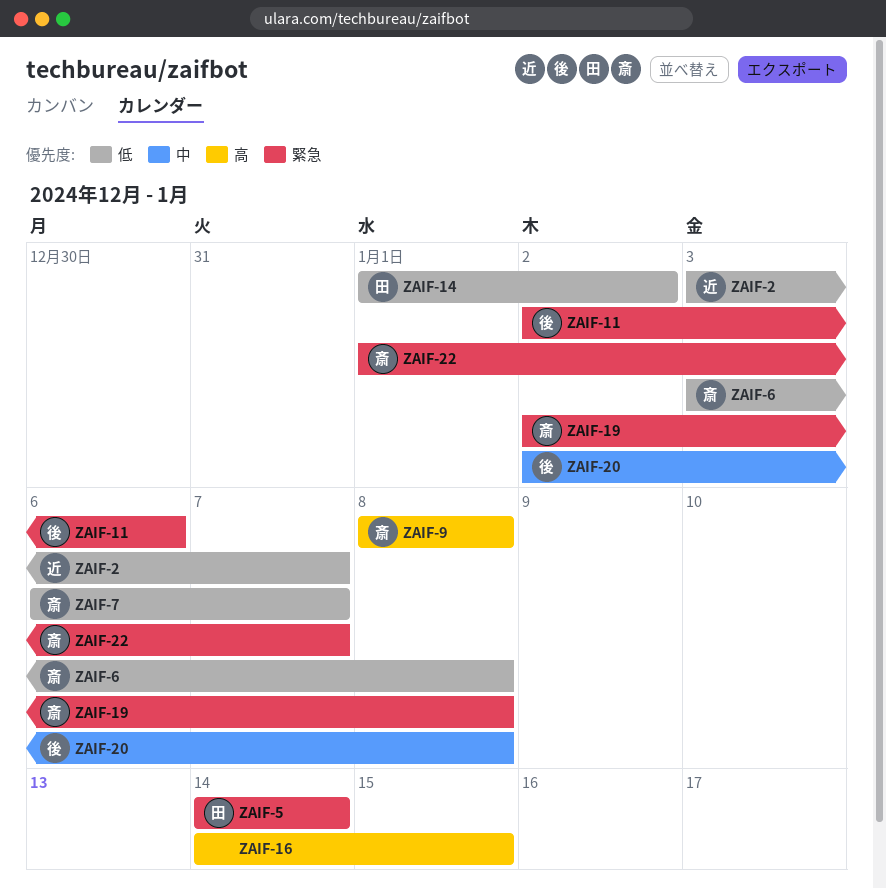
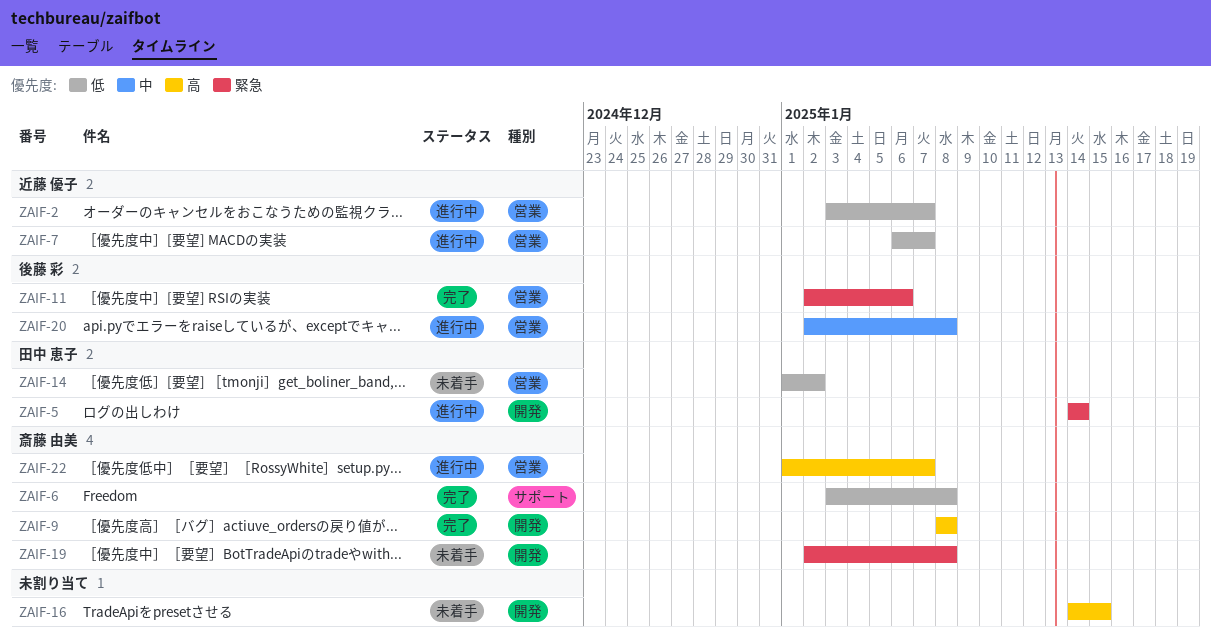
ZAIF-7, owner: 斎藤 由美 -> 近藤 優子
ZAIF-22, priority: 緊急 -> 高

